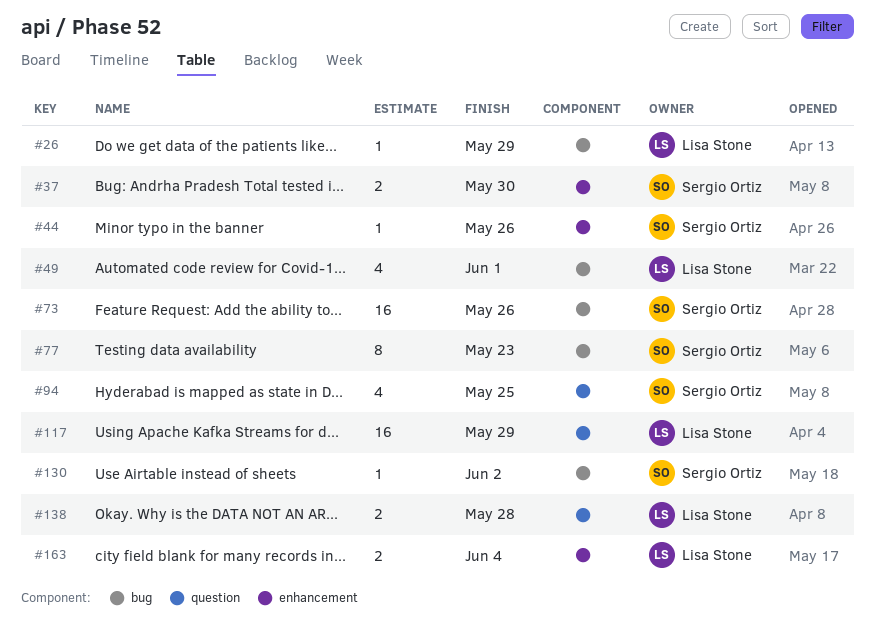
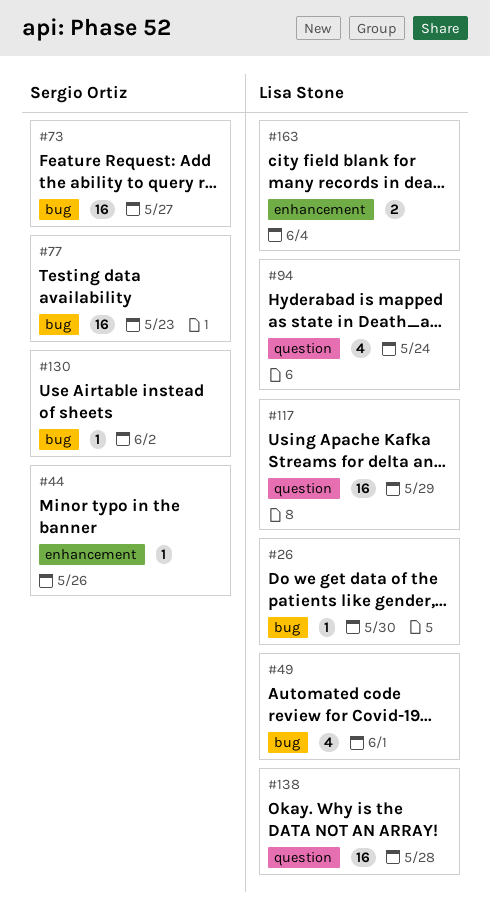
#26, due: May 29 -> May 30
#37: present -> none
#73, due: May 26 -> May 27
#77, estimate: 8 -> 16
#94, owner: Sergio Ortiz -> Lisa Stone
#94, due: May 25 -> May 24
#138, estimate: 2 -> 16

